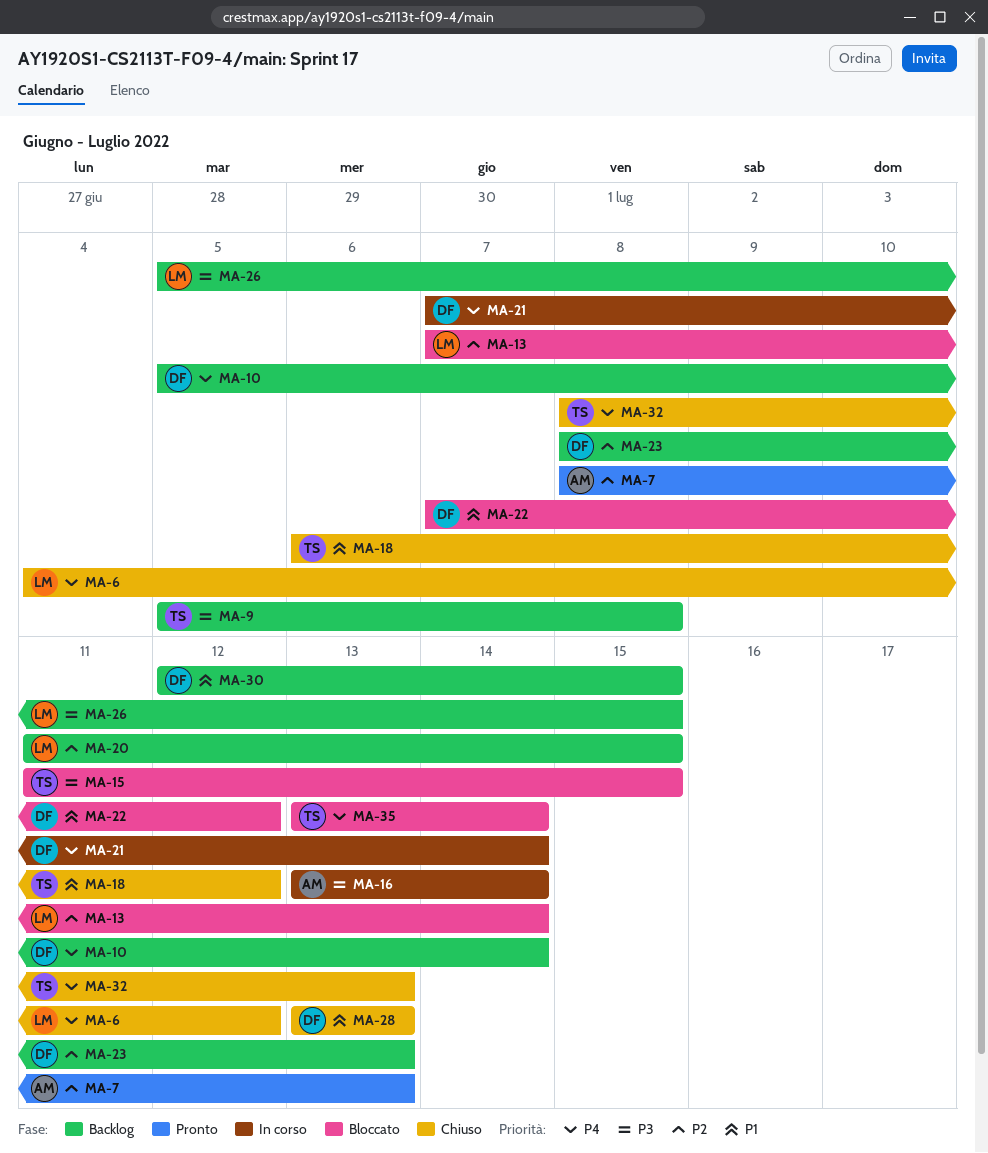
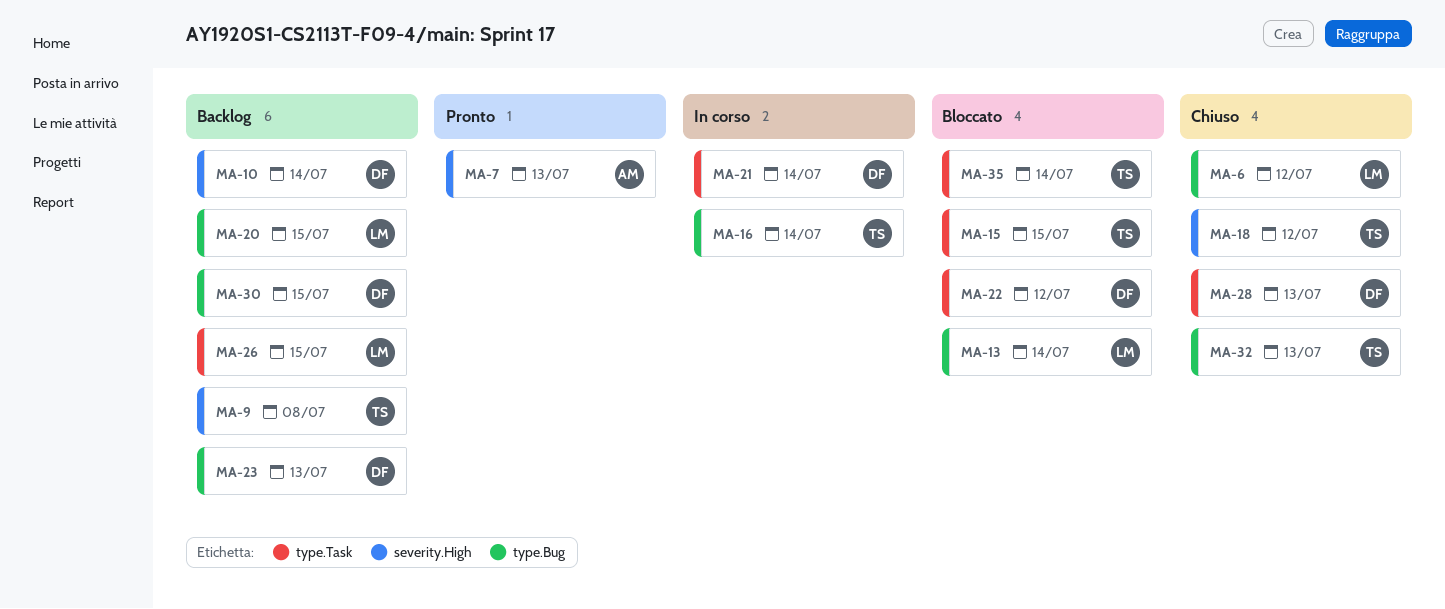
MA-16, owner: AM -> TS

